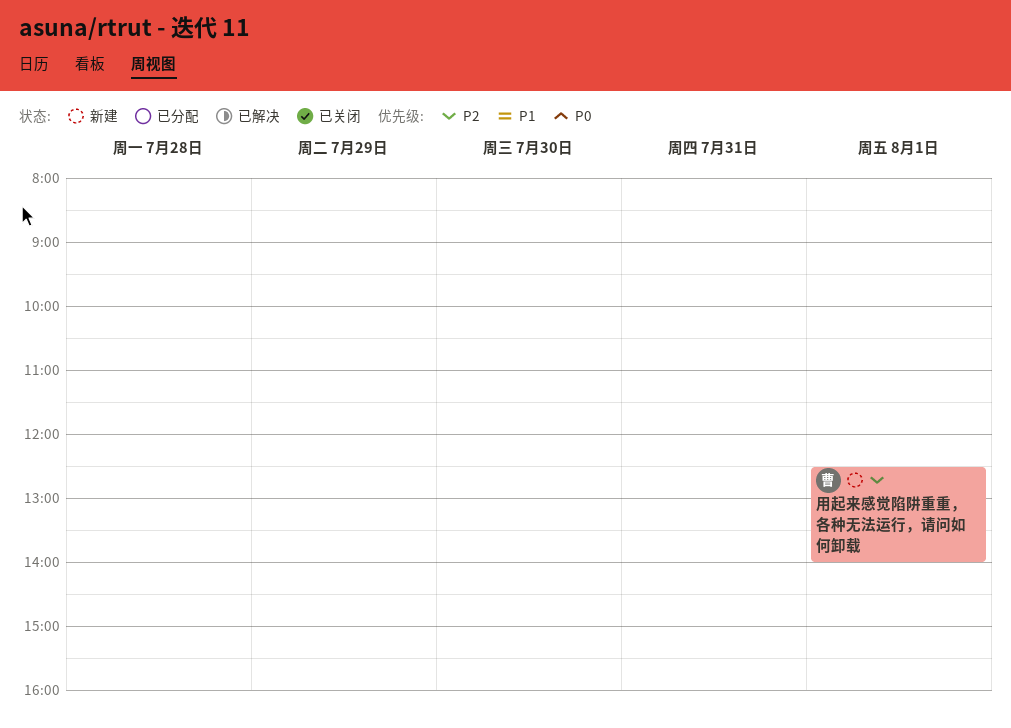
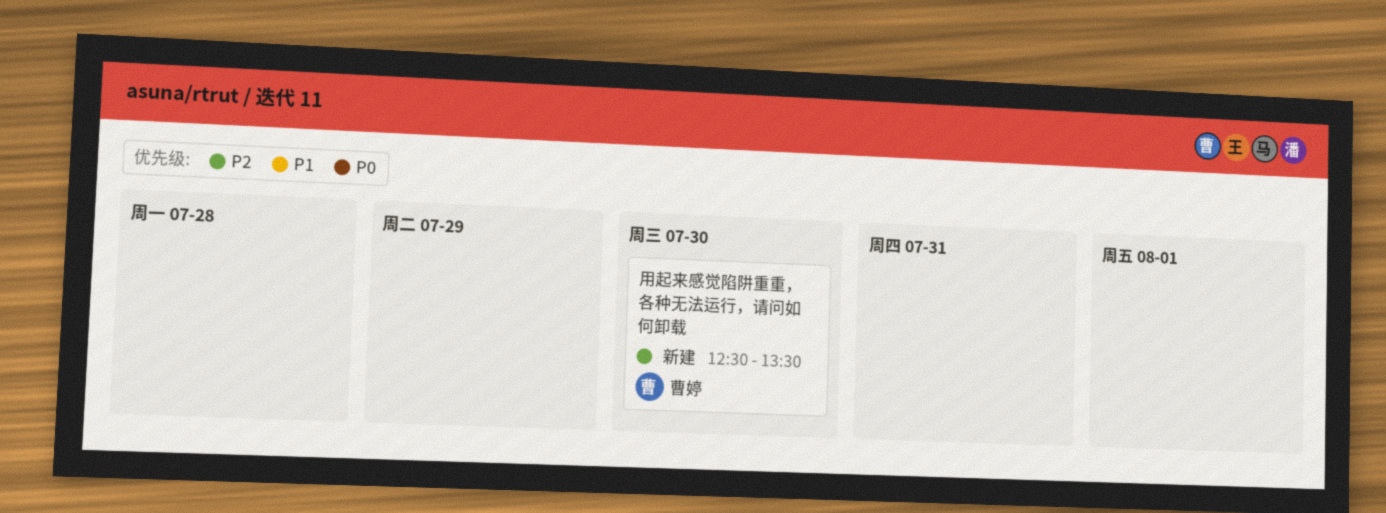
用起来感觉陷阱重重，各种无法运行，请问如何卸载, day: Aug 1 -> Jul 30
用起来感觉陷阱重重，各种无法运行，请问如何卸载, ends: 14:00 -> 13:30

